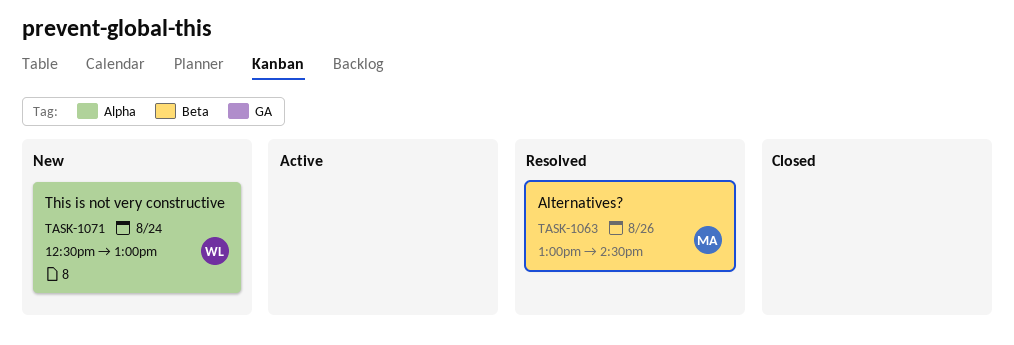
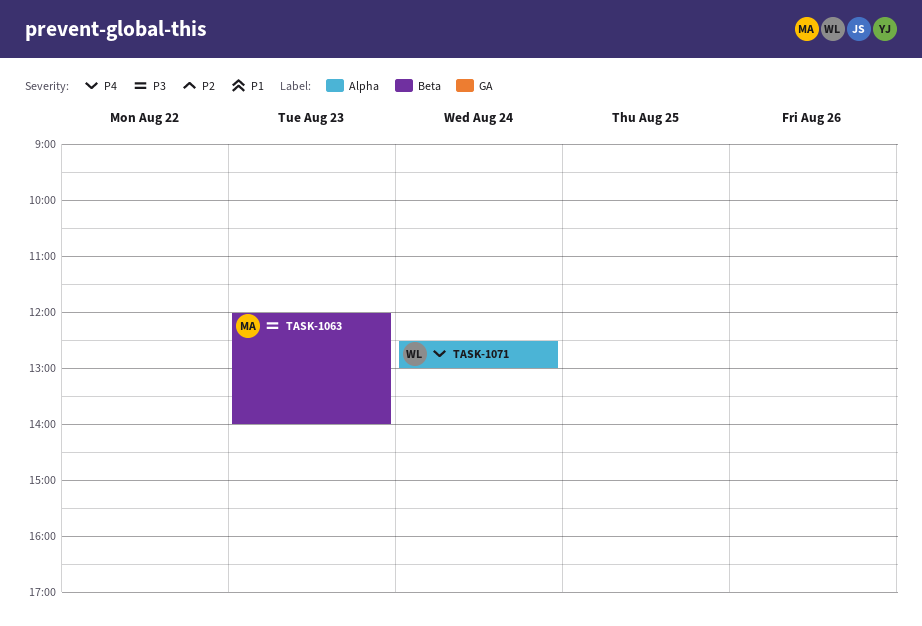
TASK-1063, day: Aug 26 -> Aug 23
TASK-1063, begins: 13:00 -> 12:00
TASK-1063, ends: 14:30 -> 14:00

